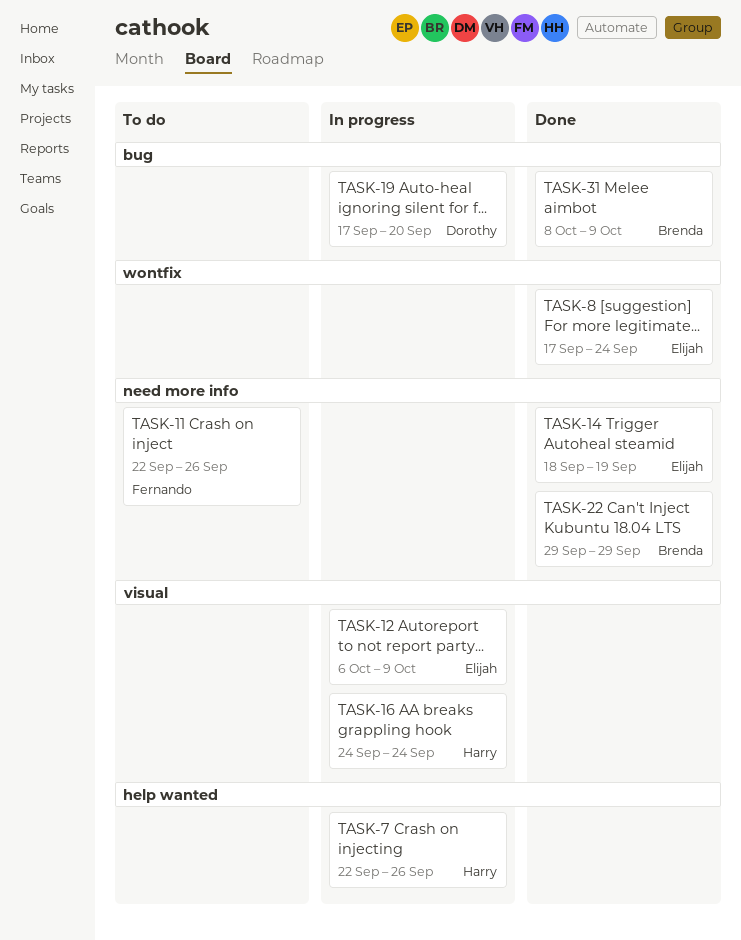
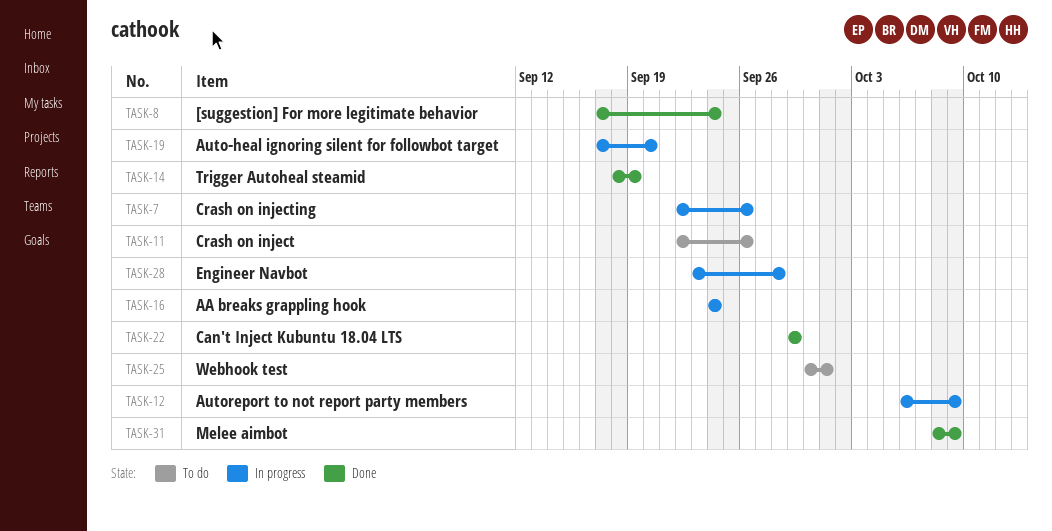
TASK-25: none -> present
TASK-28: none -> present

